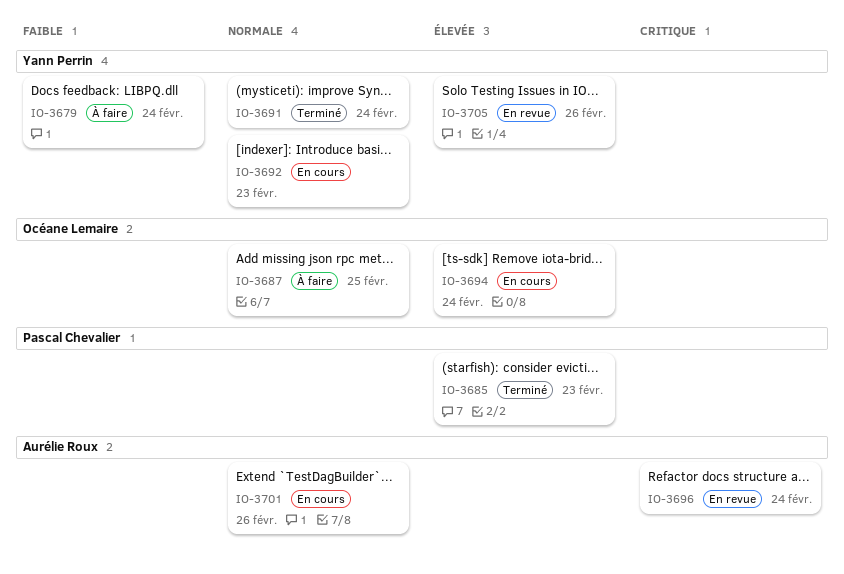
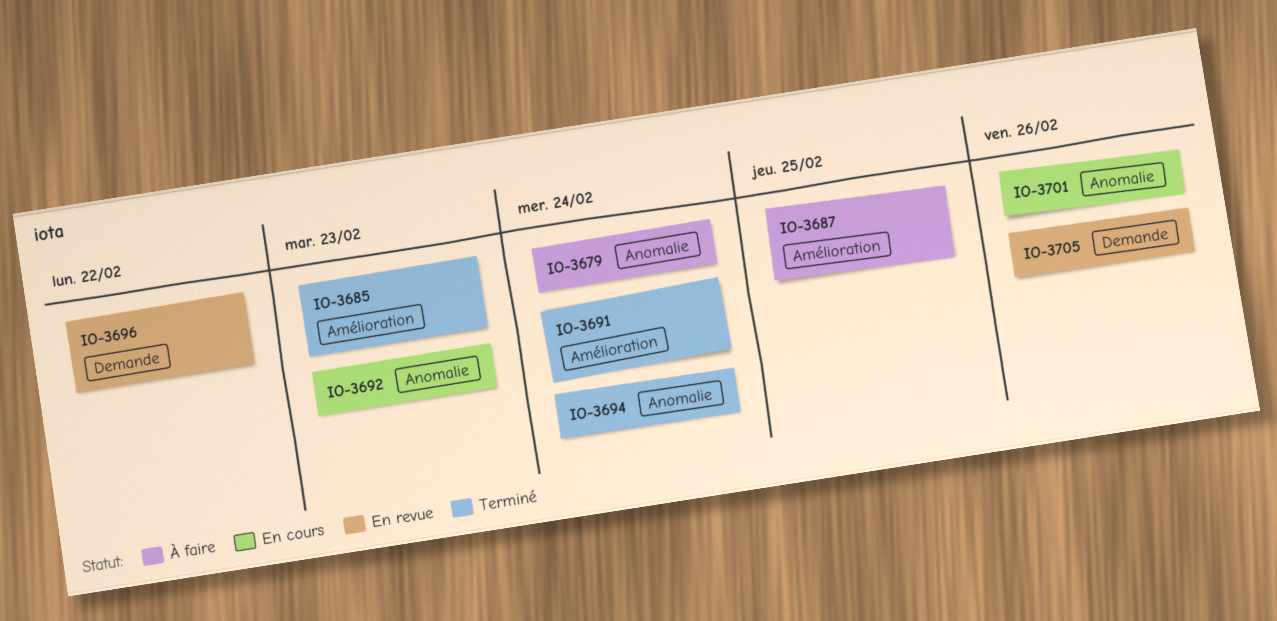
IO-3694, status: En cours -> Terminé
IO-3696, due: Feb 24 -> Feb 22

